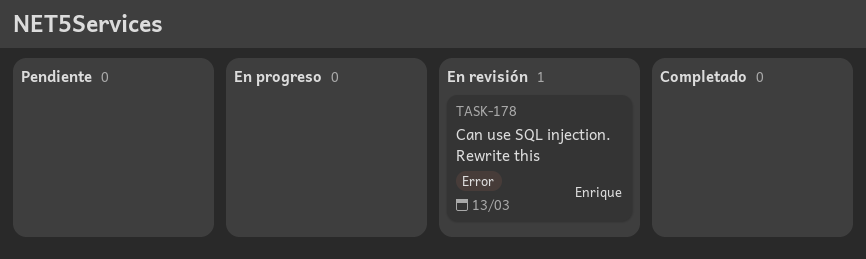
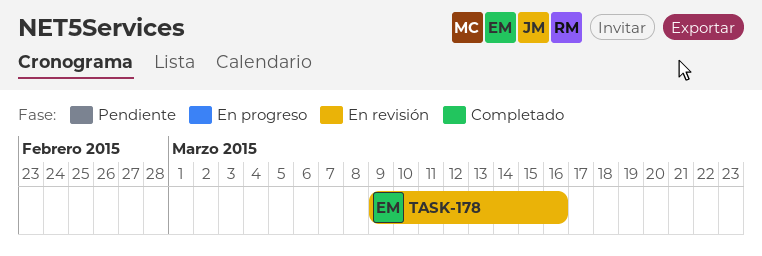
TASK-178, due: Mar 13 -> Mar 16

